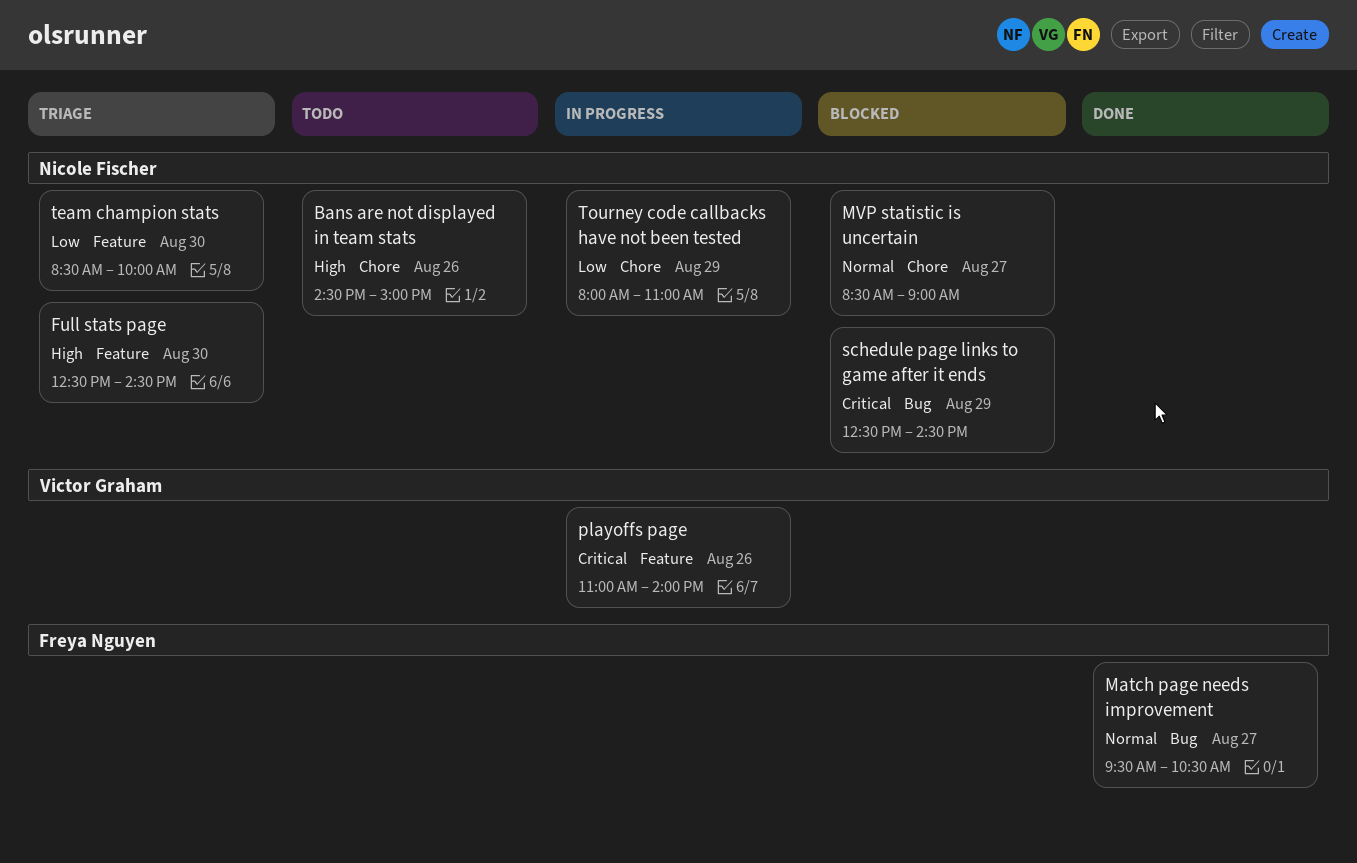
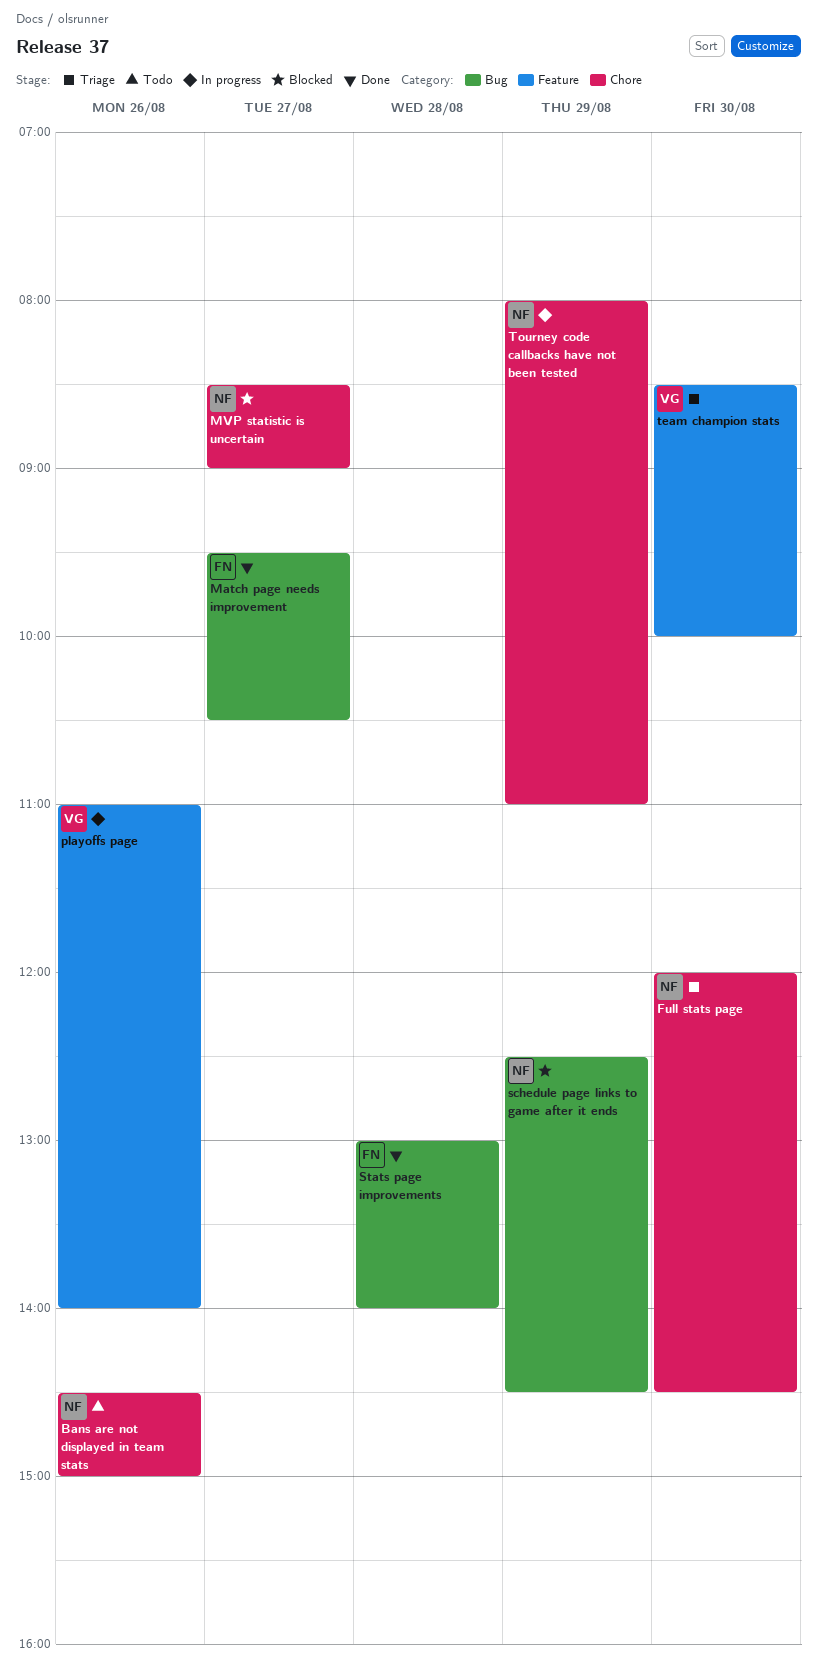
Full stats page, label: Feature -> Chore
Full stats page, begins: 12:30 -> 12:00
Stats page improvements: none -> present
team champion stats, owner: Nicole Fischer -> Victor Graham

